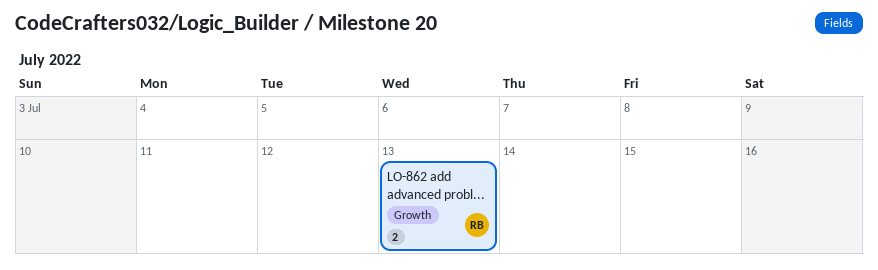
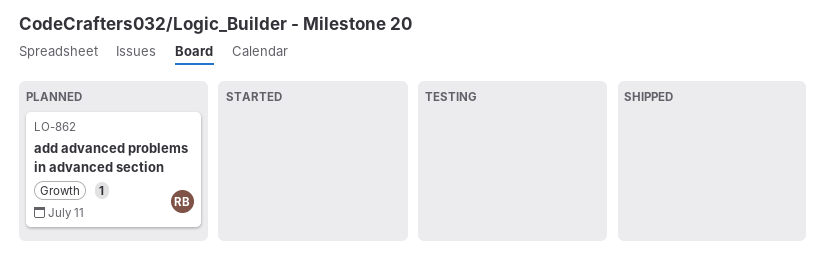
LO-862, estimate: 2 -> 1
LO-862, due: Jul 13 -> Jul 11

